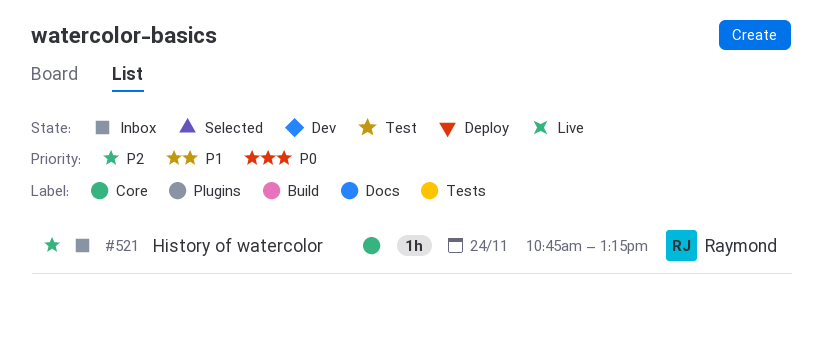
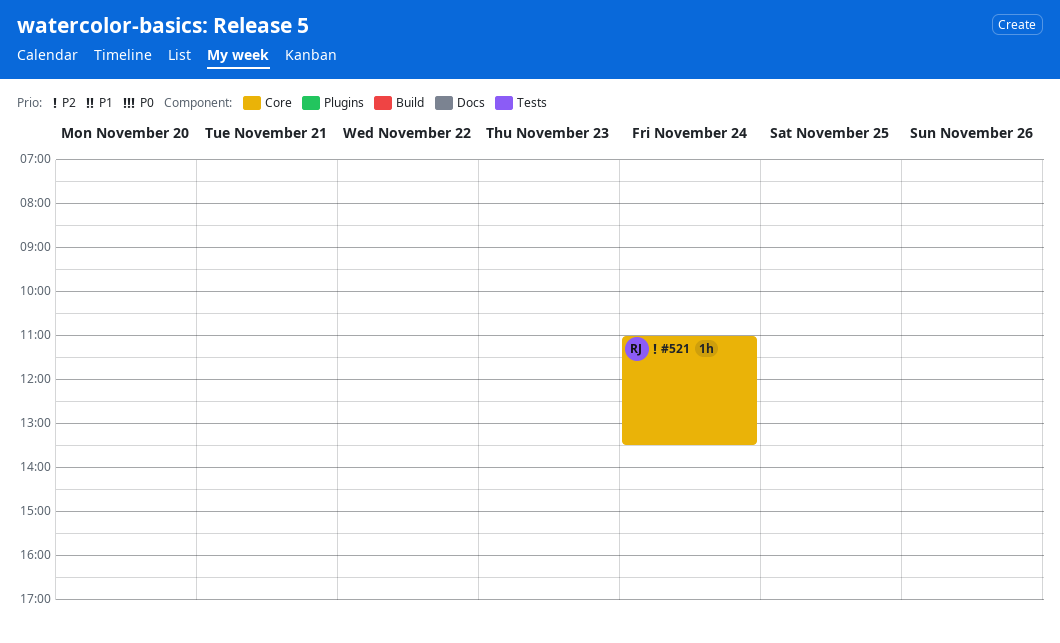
#521, begins: 10:45 -> 11:00
#521, ends: 13:15 -> 13:30

